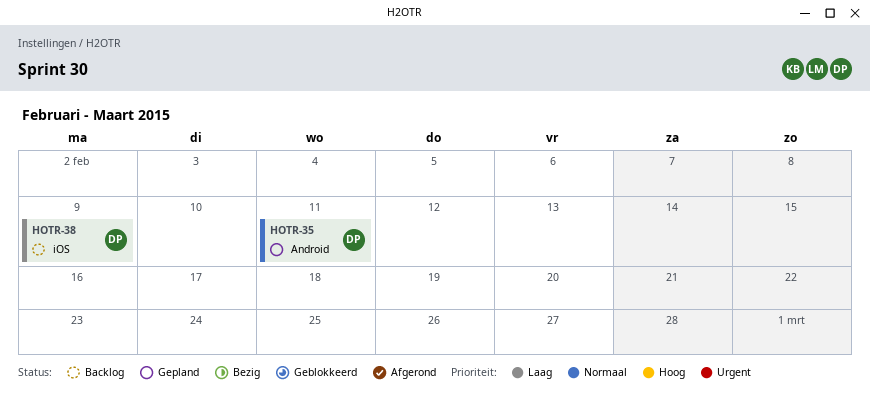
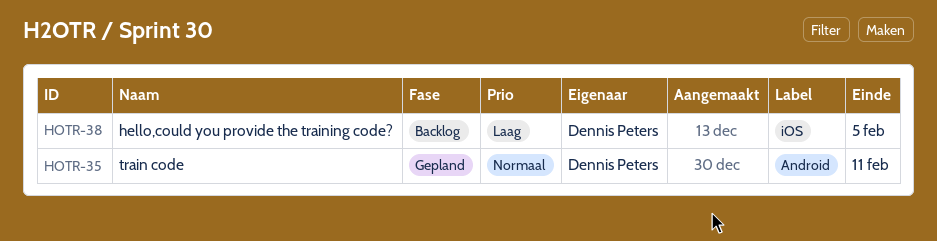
HOTR-38, due: Feb 9 -> Feb 5

